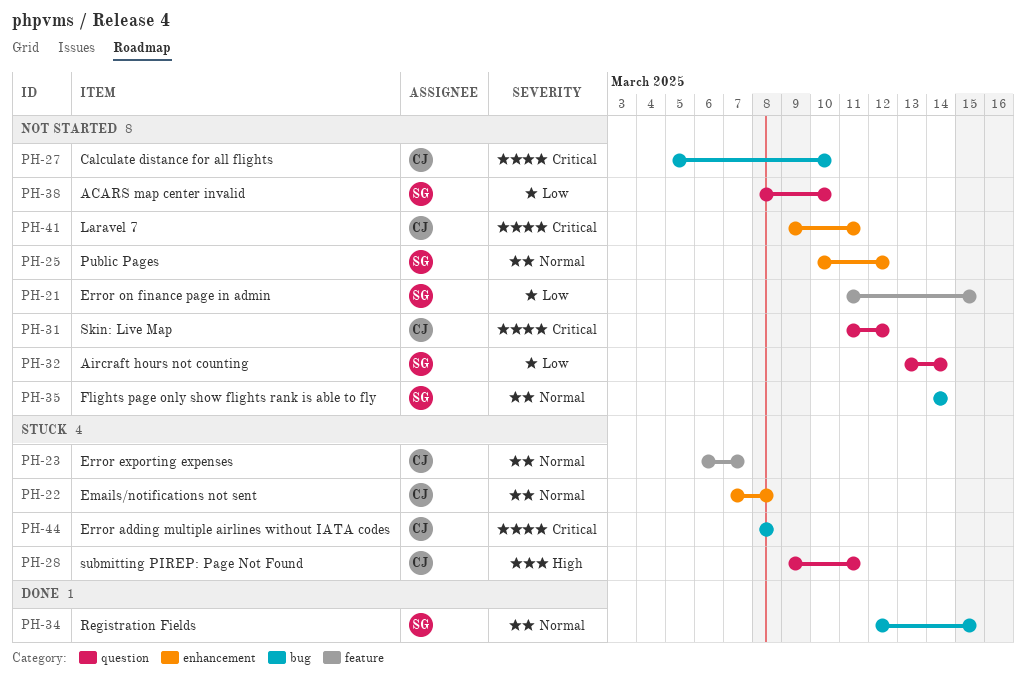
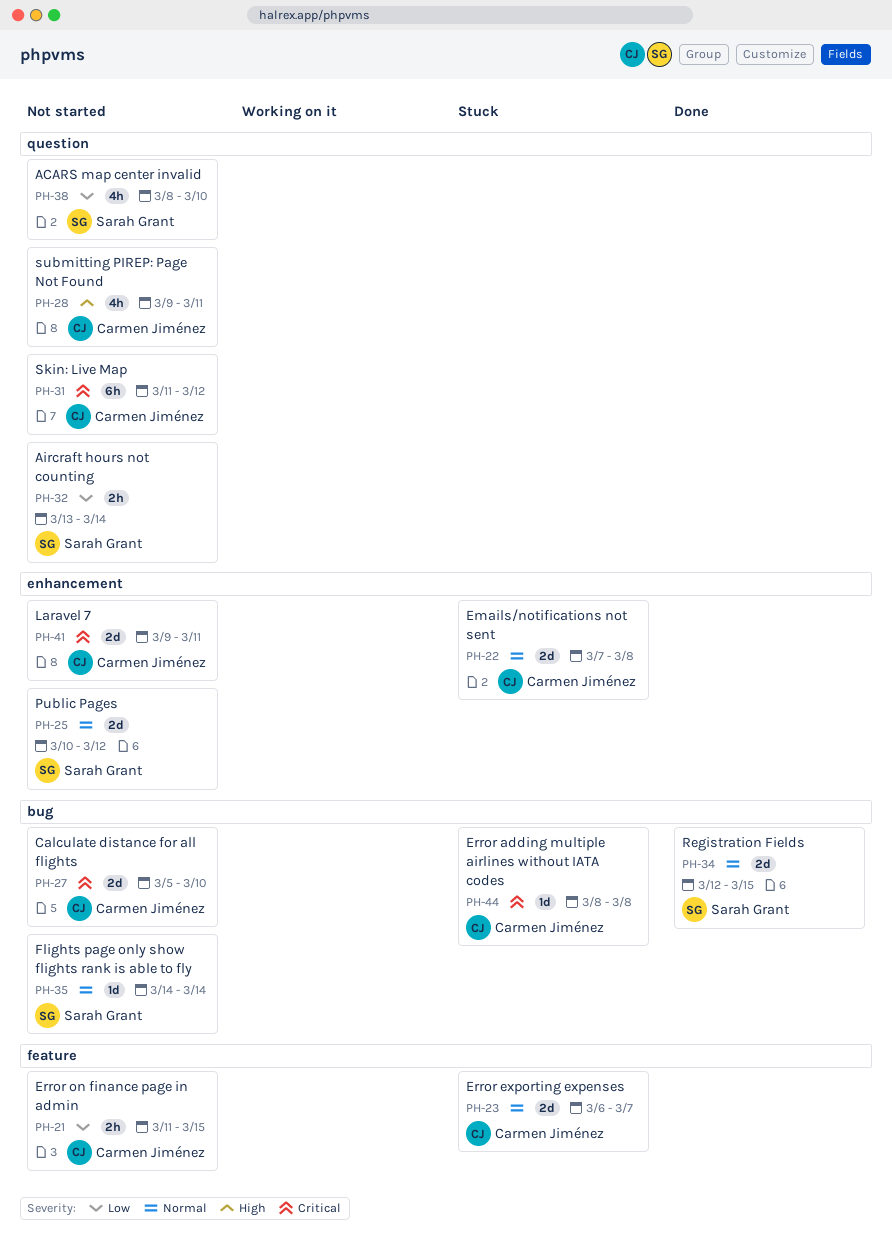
PH-21, owner: Sarah Grant -> Carmen Jiménez
PH-28, status: Stuck -> Not started

